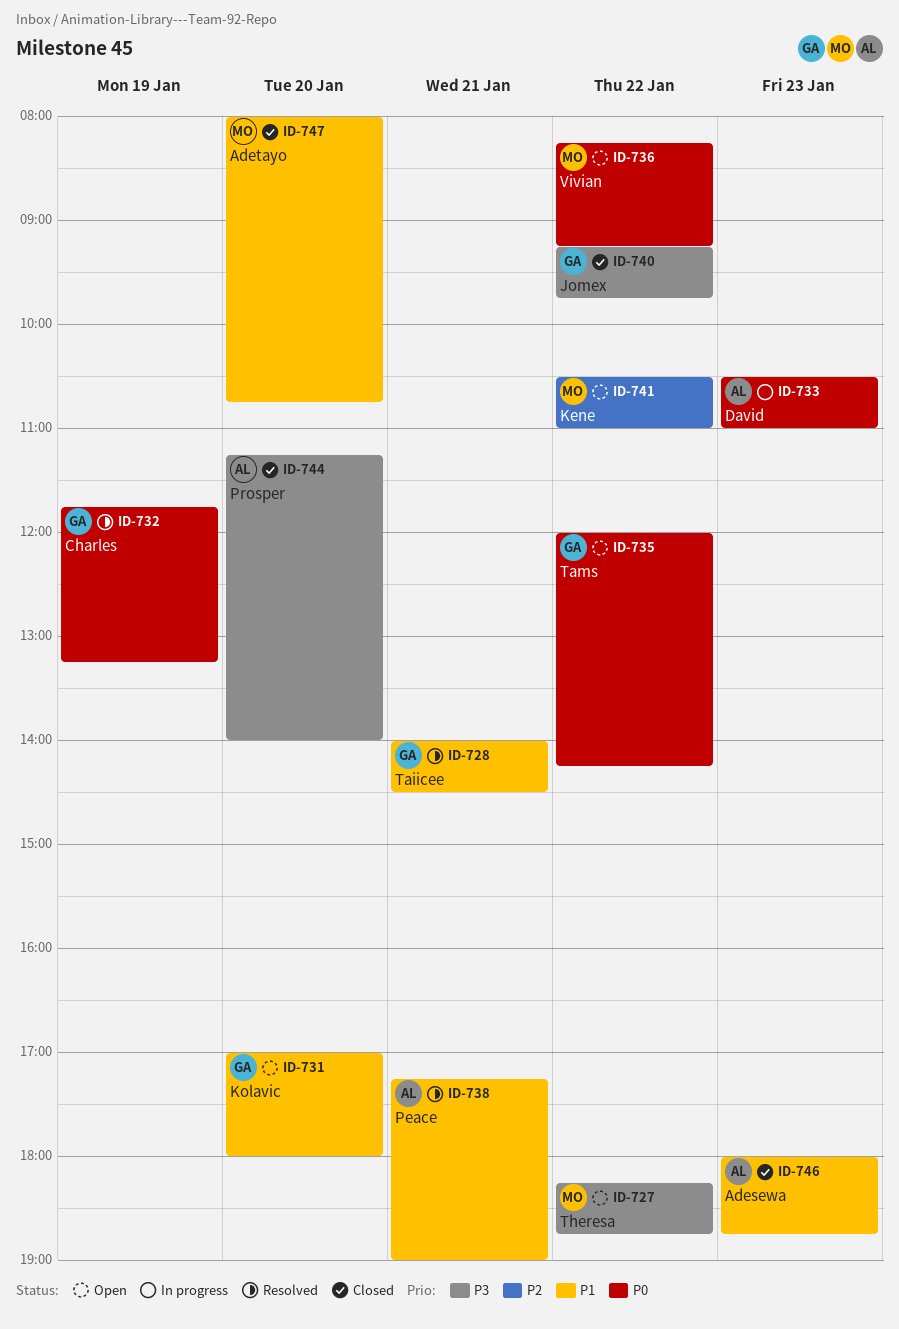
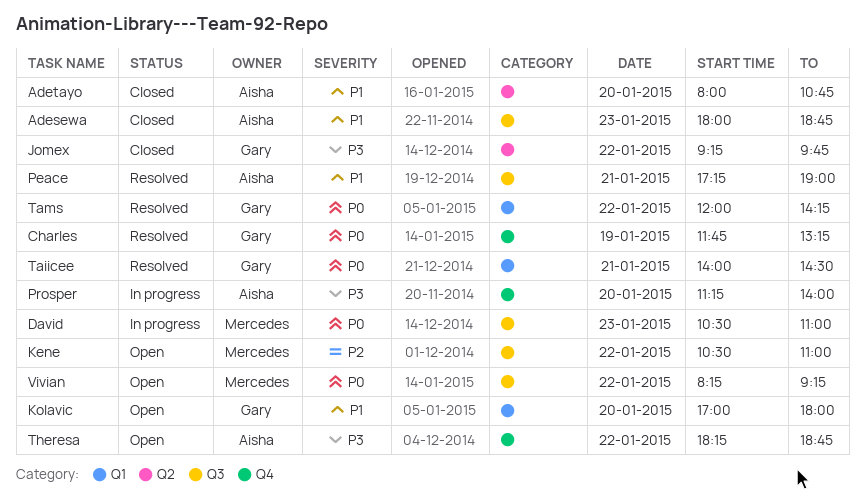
Adetayo, owner: Mercedes -> Aisha
David, owner: Aisha -> Mercedes
Prosper, status: Closed -> In progress
Taiicee, priority: P1 -> P0
Tams, status: Open -> Resolved
Theresa, owner: Mercedes -> Aisha

